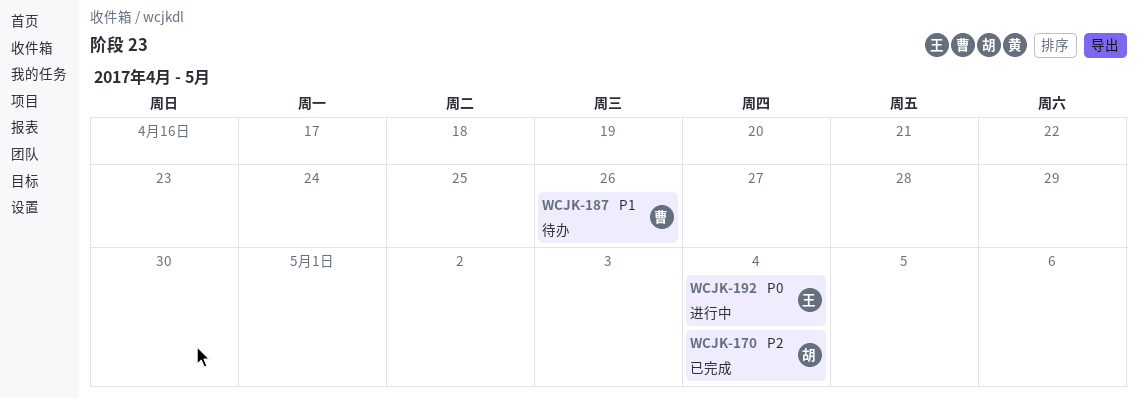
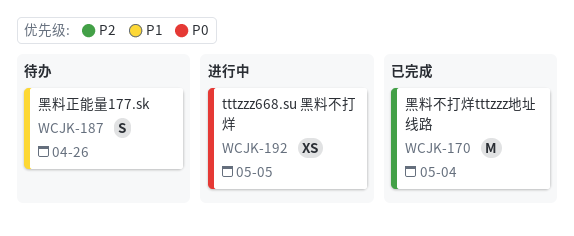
WCJK-192, due: May 4 -> May 5

